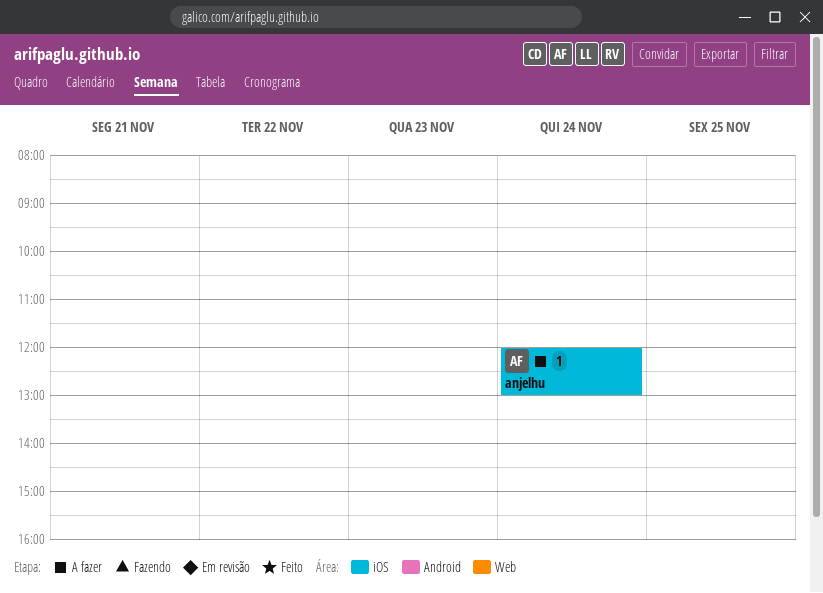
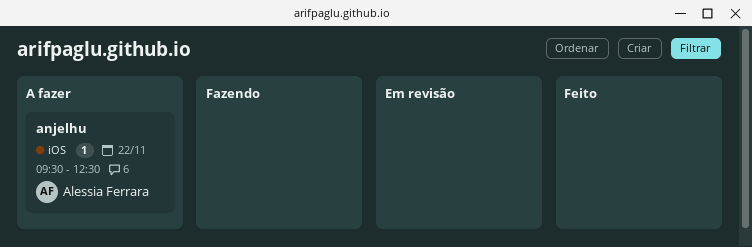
anjelhu, day: Nov 24 -> Nov 22
anjelhu, begins: 12:00 -> 09:30
anjelhu, ends: 13:00 -> 12:30

